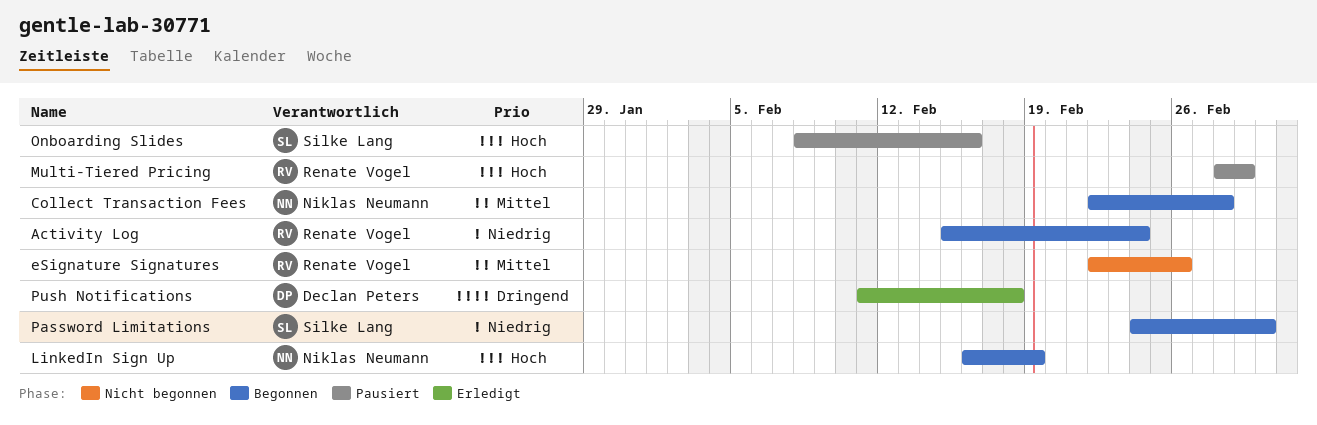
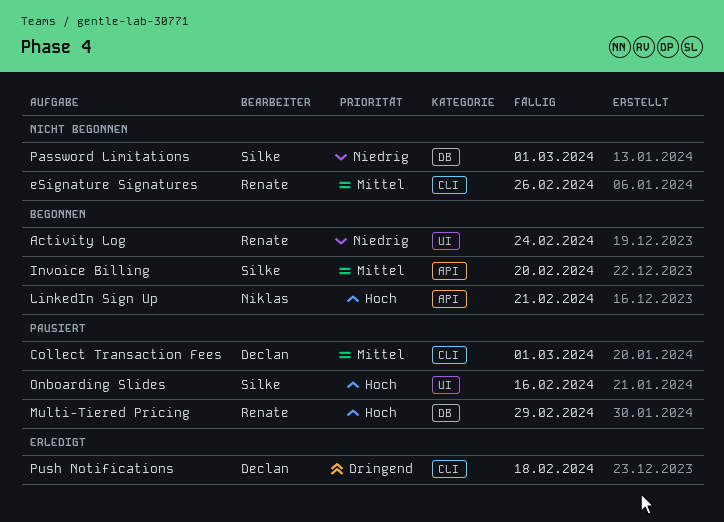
Collect Transaction Fees, status: Begonnen -> Pausiert
Collect Transaction Fees, owner: Niklas Neumann -> Declan Peters
Collect Transaction Fees, due: Feb 28 -> Mar 1
Invoice Billing: none -> present
LinkedIn Sign Up, due: Feb 19 -> Feb 21
Password Limitations, status: Begonnen -> Nicht begonnen

